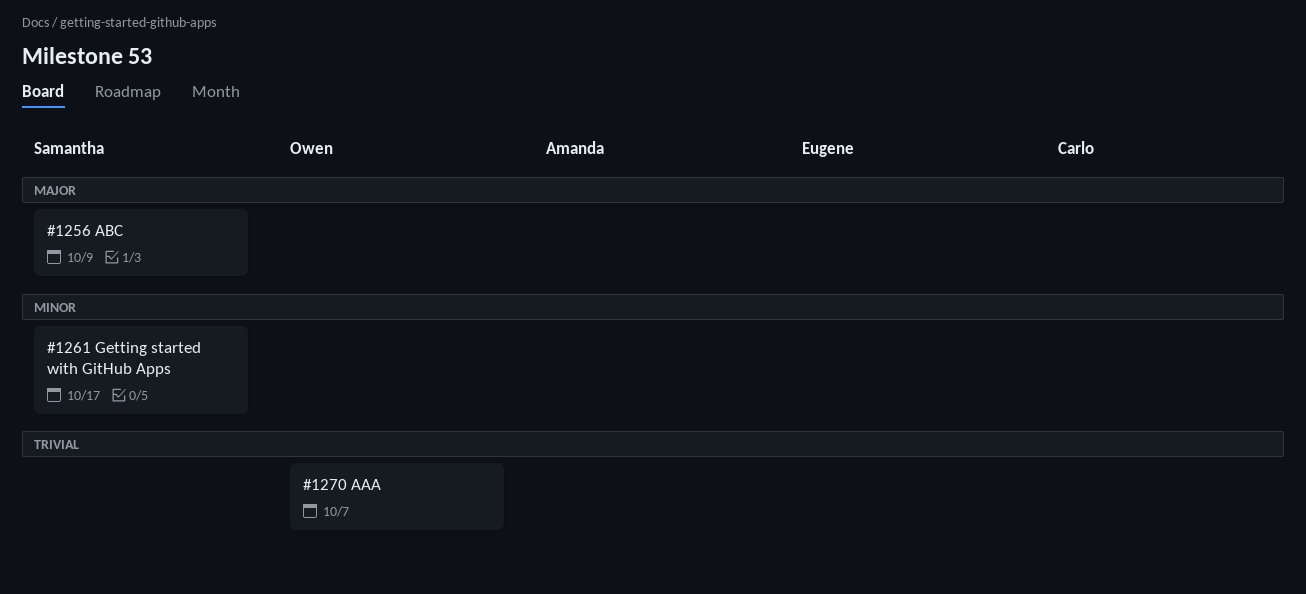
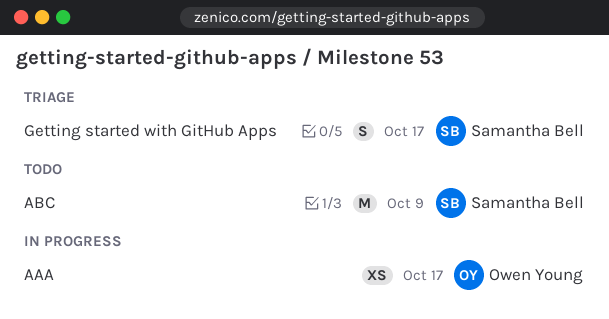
AAA, due: Oct 7 -> Oct 17

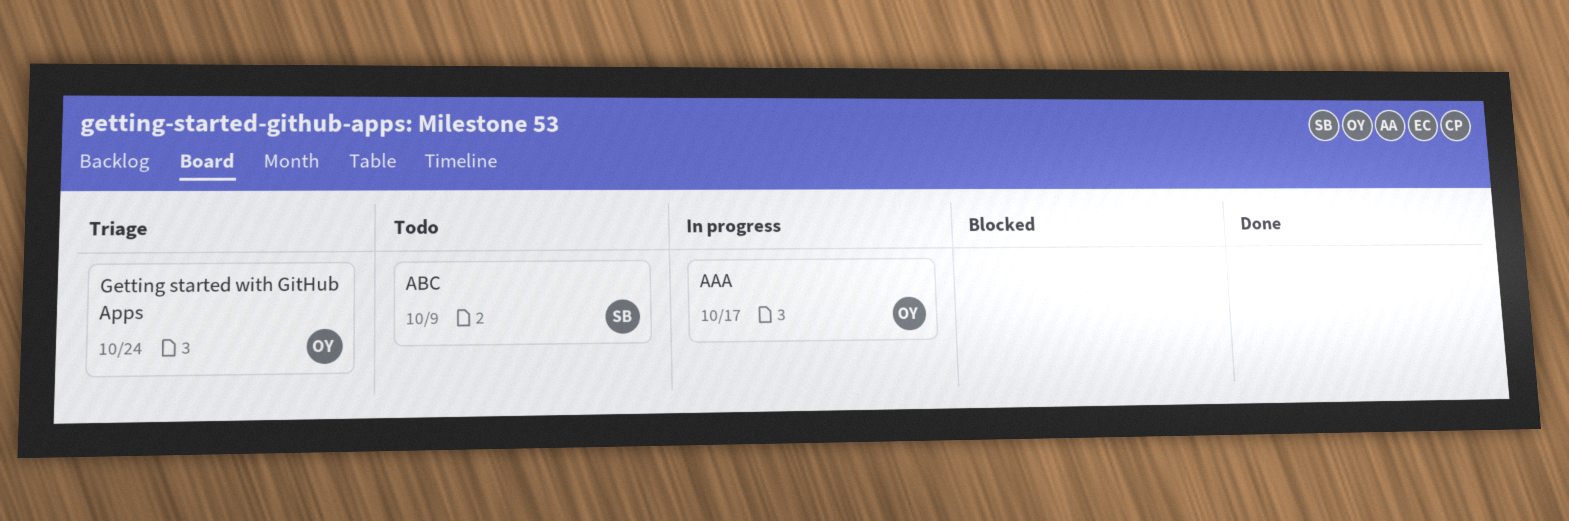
Getting started with GitHub Apps, owner: Samantha Bell -> Owen Young
Getting started with GitHub Apps, due: Oct 17 -> Oct 24

